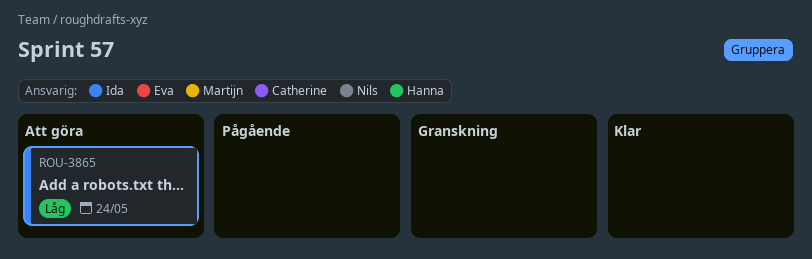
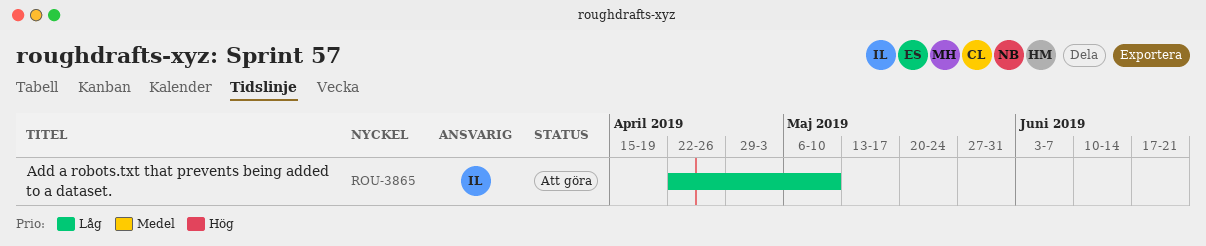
ROU-3865, due: May 24 -> May 10

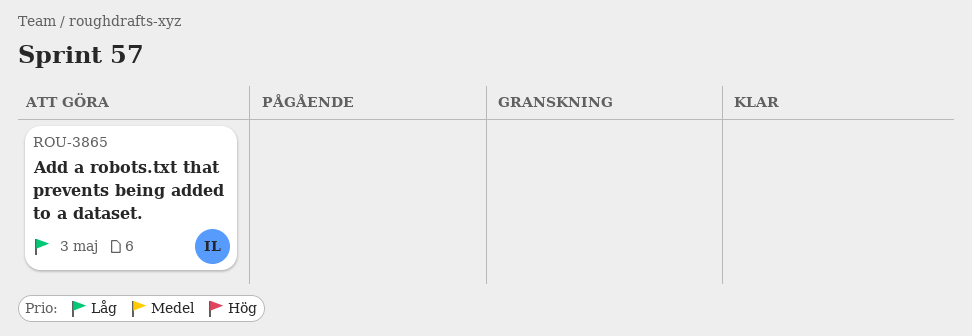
ROU-3865, due: May 10 -> May 3

